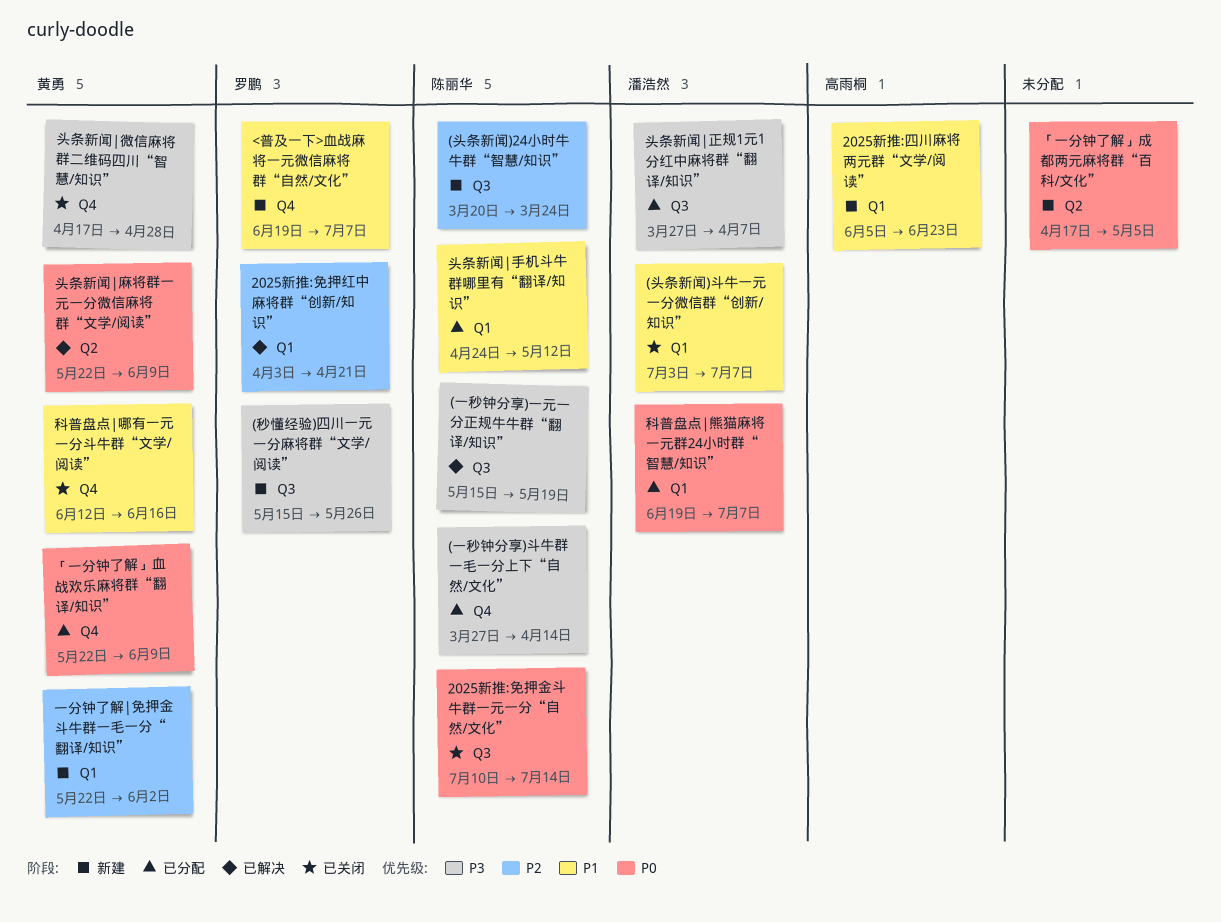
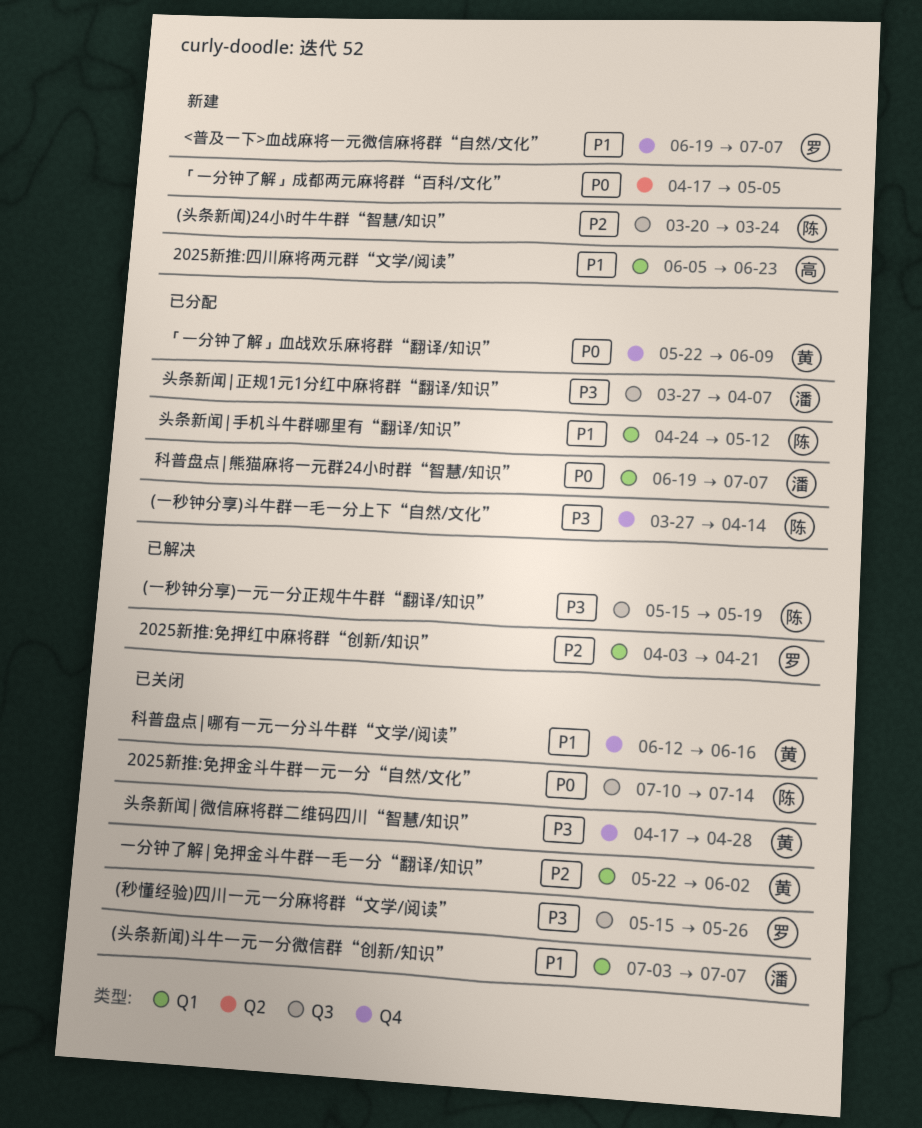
(秒懂经验)四川一元一分麻将群“文学/阅读”, status: 新建 -> 已关闭
一分钟了解|免押金斗牛群一毛一分“翻译/知识”, status: 新建 -> 已关闭
头条新闻|麻将群一元一分微信麻将群“文学/阅读”: present -> none

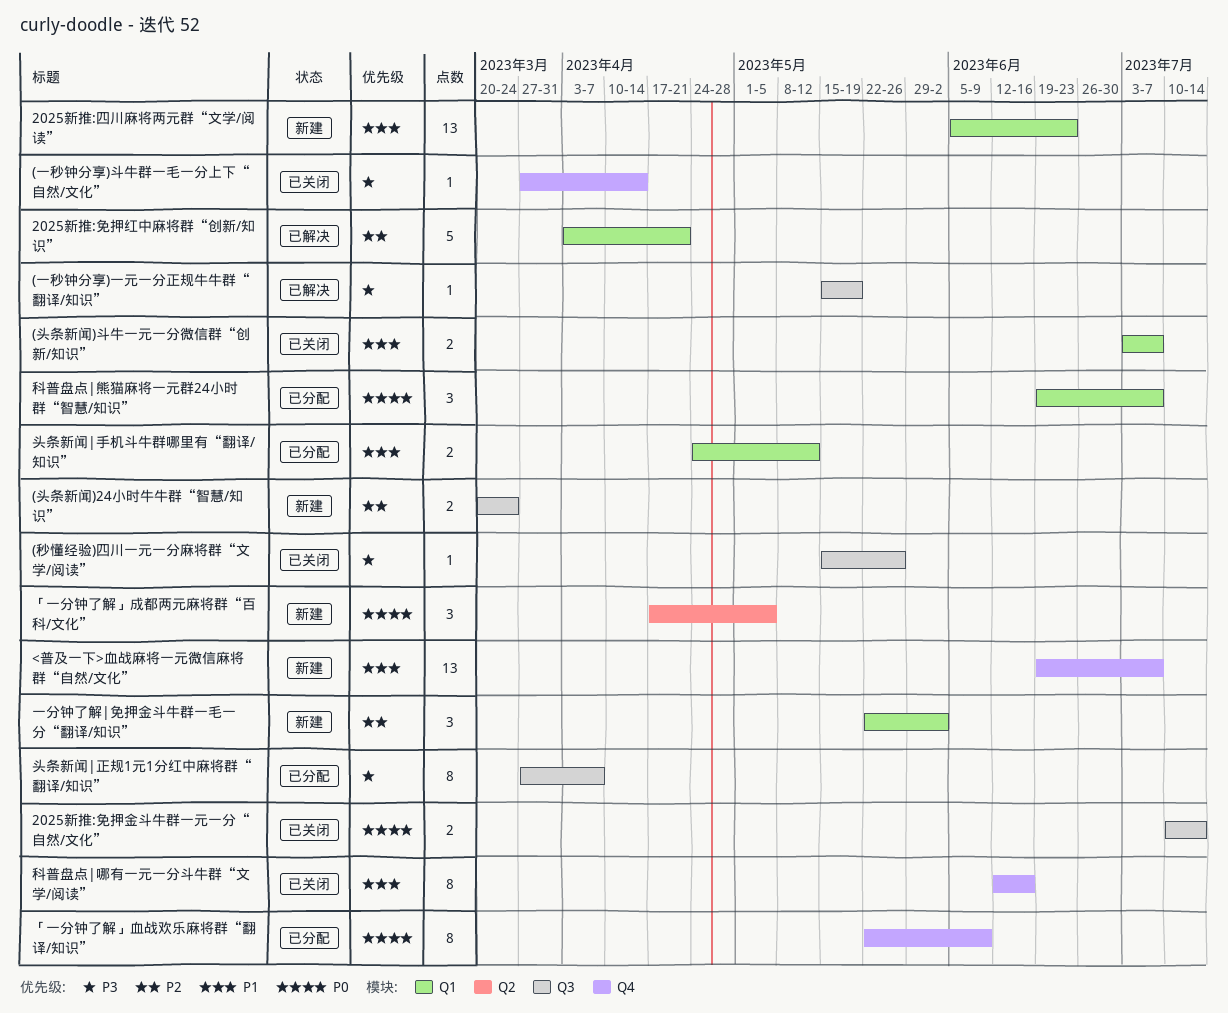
(一秒钟分享)斗牛群一毛一分上下“自然/文化”, status: 已分配 -> 已关闭
一分钟了解|免押金斗牛群一毛一分“翻译/知识”, status: 已关闭 -> 新建
头条新闻|微信麻将群二维码四川“智慧/知识”: present -> none

